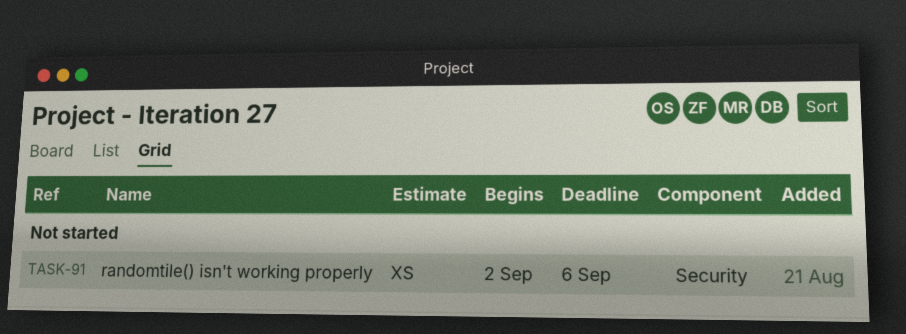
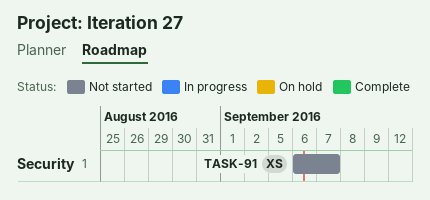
TASK-91, start: Sep 2 -> Sep 6
TASK-91, due: Sep 6 -> Sep 7

